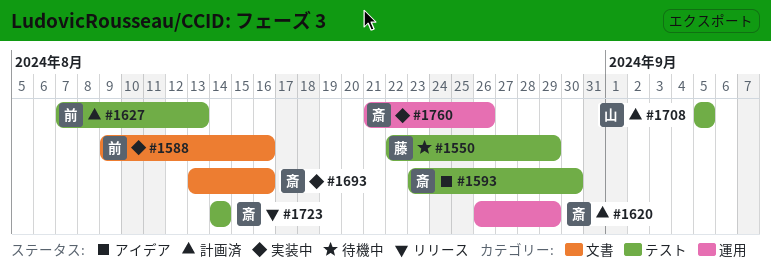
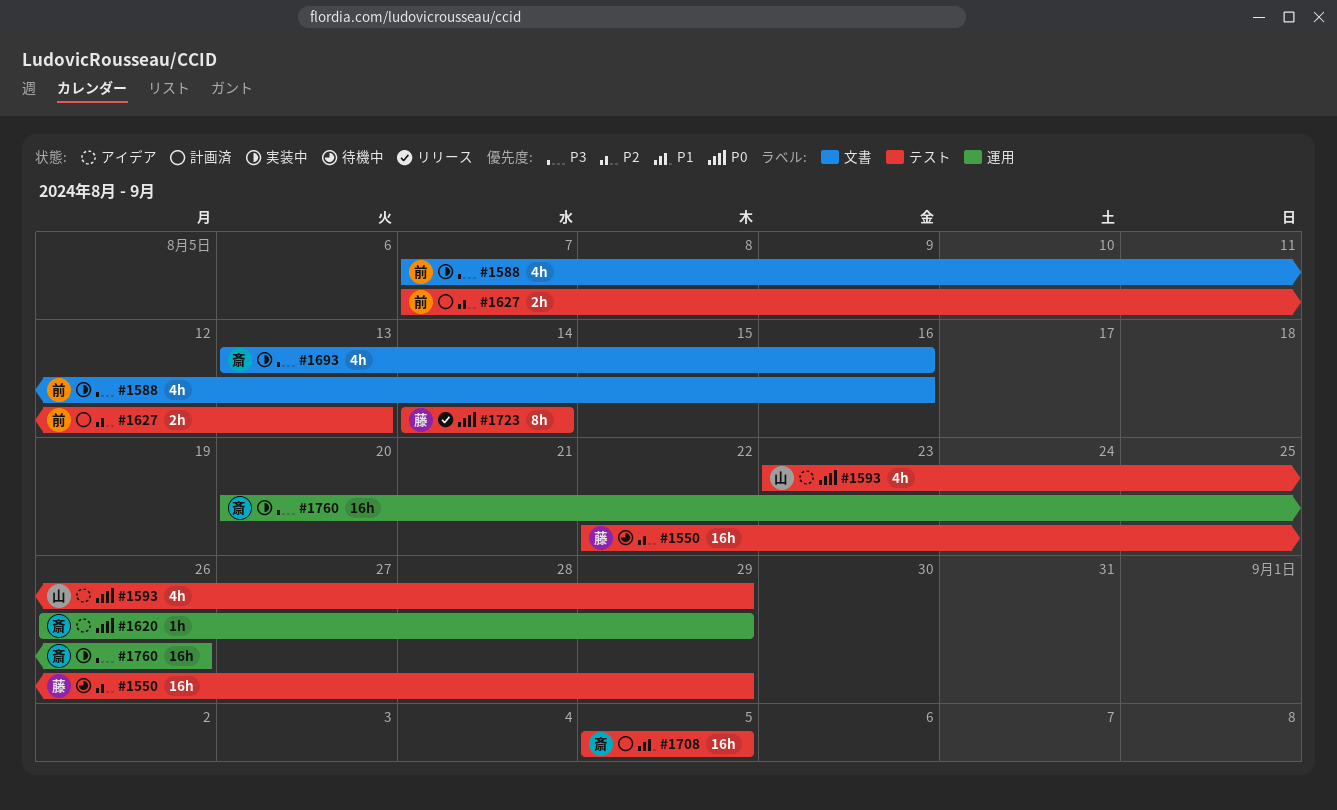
#1588, start: Aug 9 -> Aug 7
#1593, owner: 斎 -> 山
#1593, due: Aug 30 -> Aug 29
#1620, status: 計画済 -> アイデア
#1708, owner: 山 -> 斎
#1723, owner: 斎 -> 藤
#1760, start: Aug 21 -> Aug 20

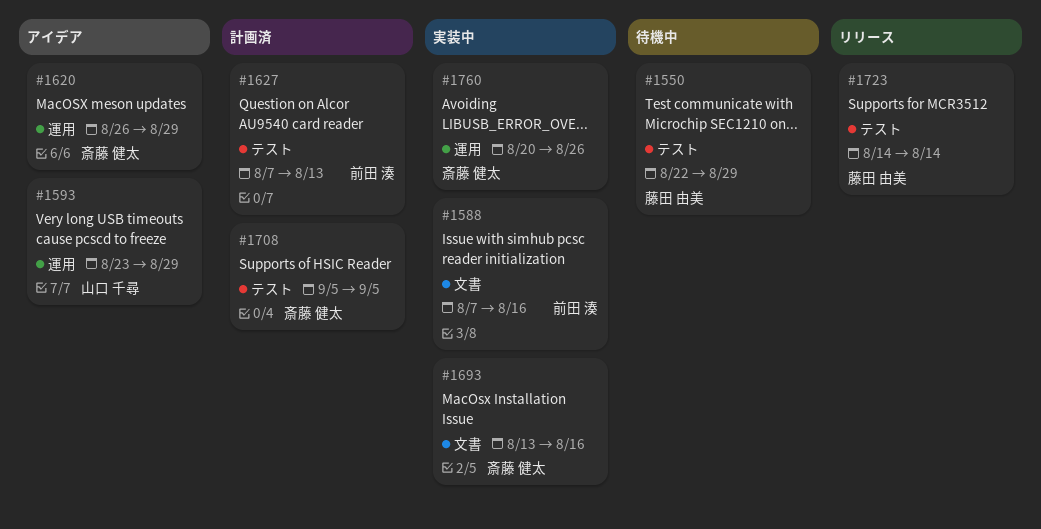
#1593, label: テスト -> 運用

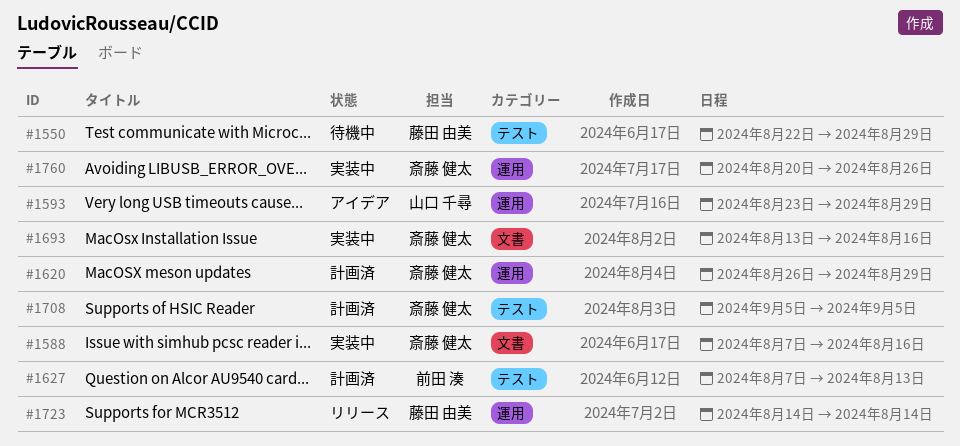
#1588, owner: 前田 湊 -> 斎藤 健太
#1620, status: アイデア -> 計画済
#1723, label: テスト -> 運用

